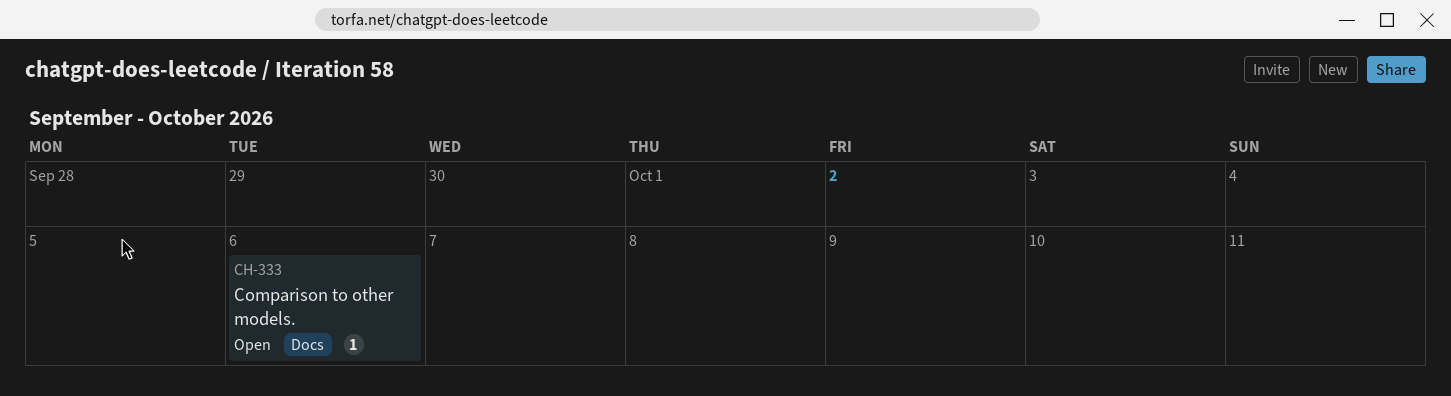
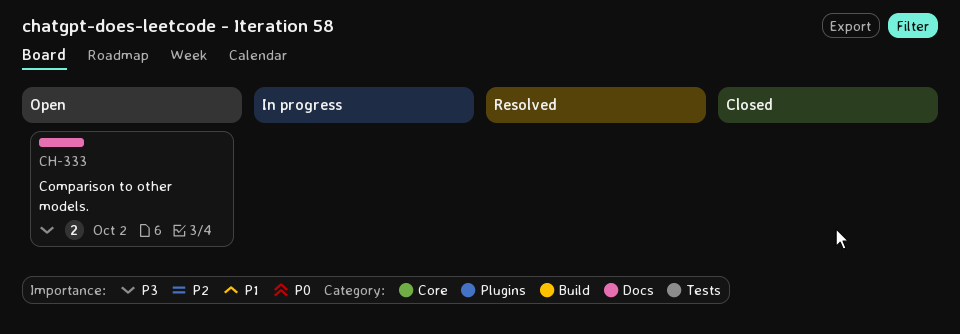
CH-333, estimate: 1 -> 2
CH-333, due: Oct 6 -> Oct 2

